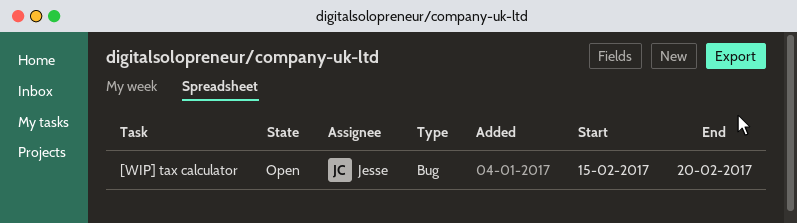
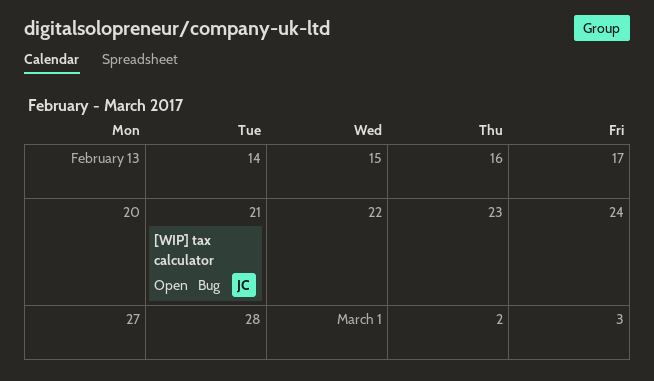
[WIP] tax calculator, due: Feb 20 -> Feb 21

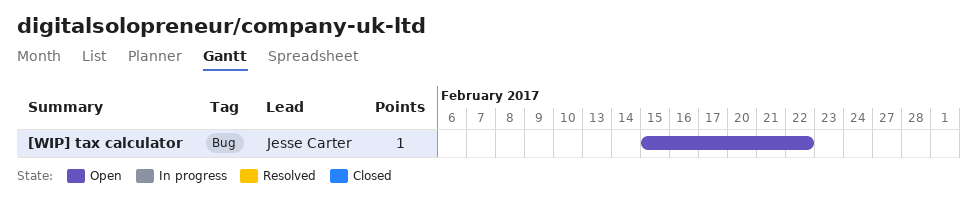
[WIP] tax calculator, due: Feb 21 -> Feb 22

